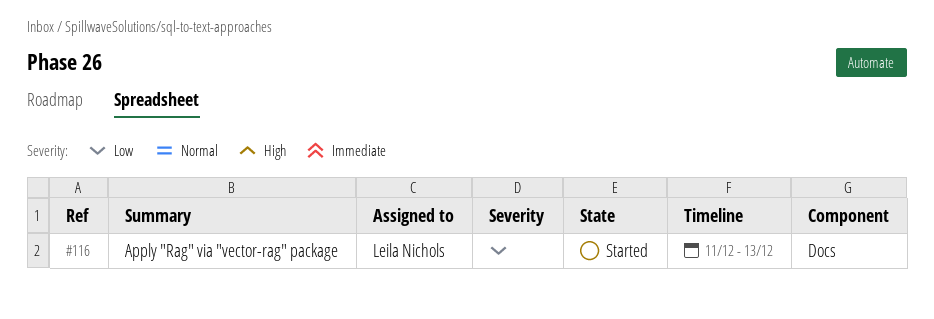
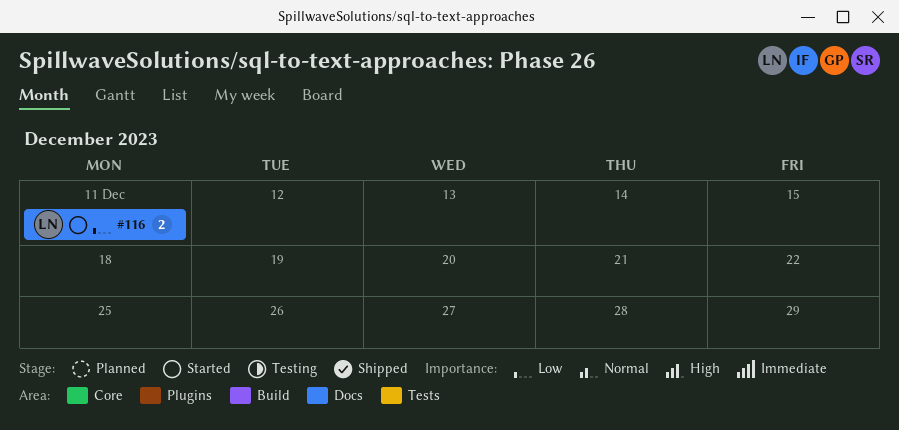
#116, due: Dec 13 -> Dec 11

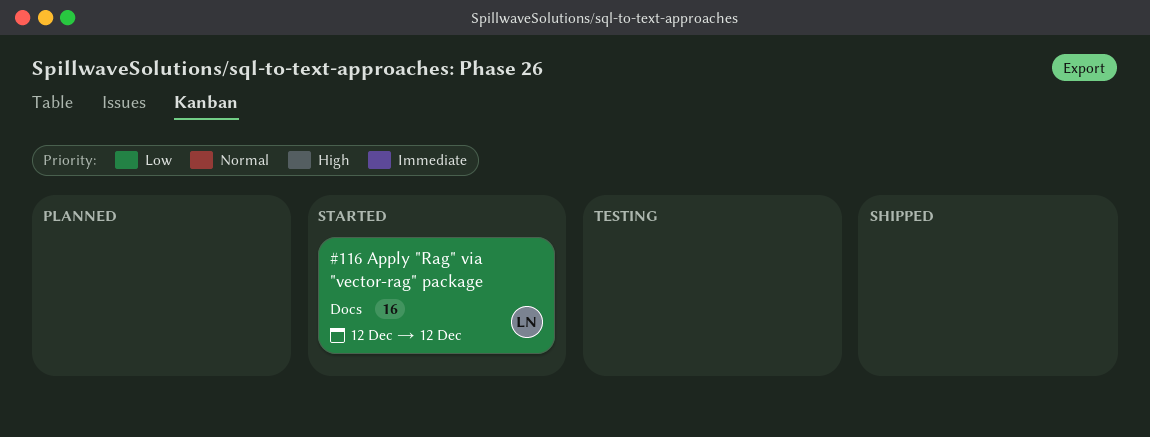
#116, estimate: 2 -> 16
#116, start: Dec 11 -> Dec 12
#116, due: Dec 11 -> Dec 12

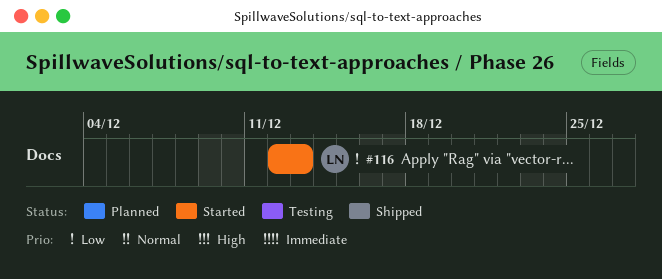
#116, due: Dec 12 -> Dec 13

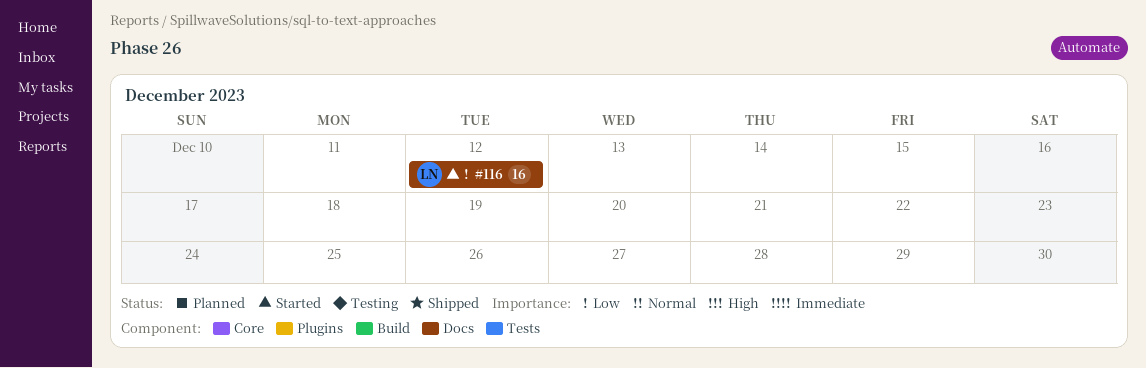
#116, due: Dec 13 -> Dec 12

